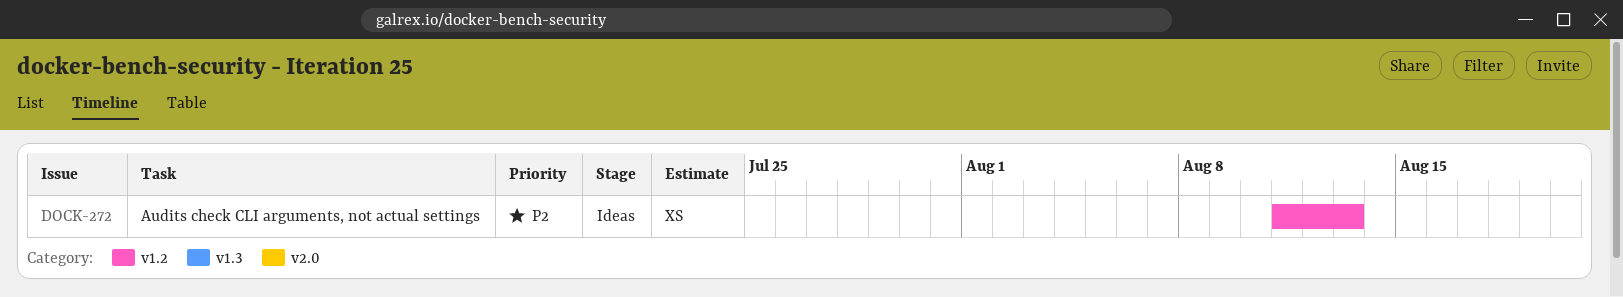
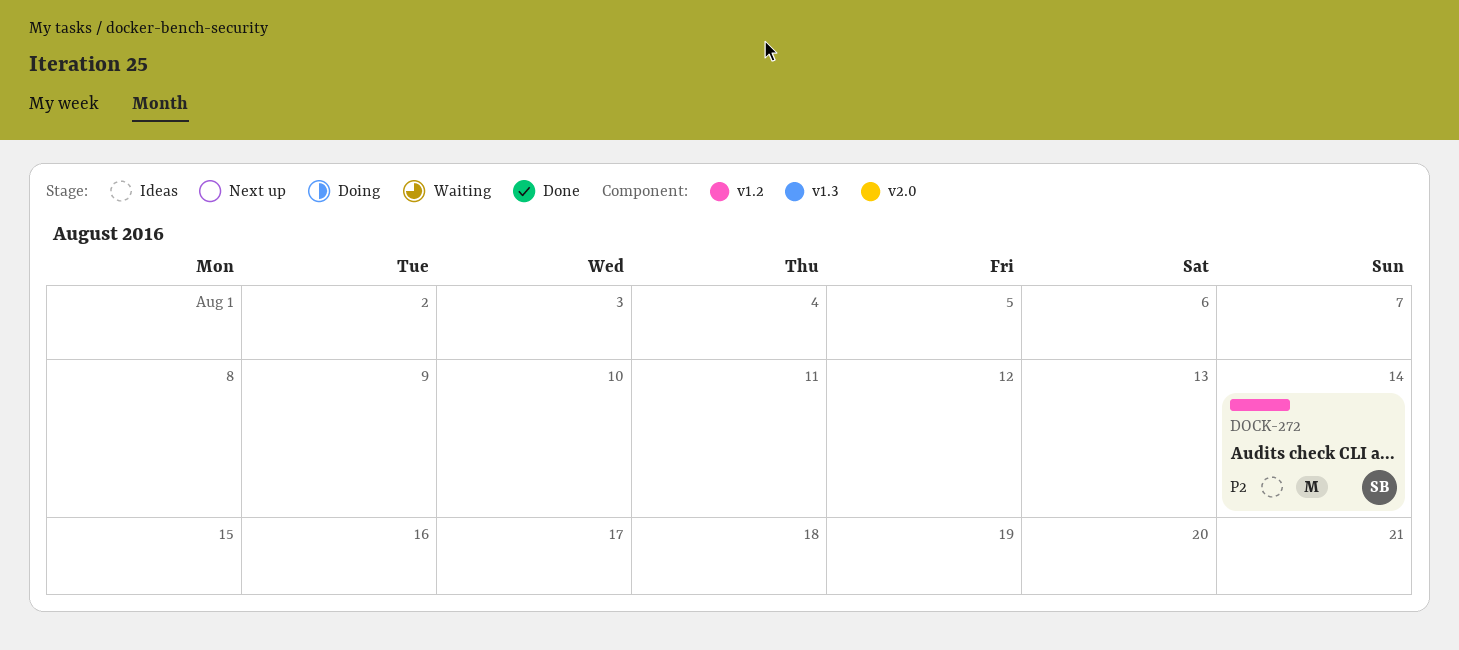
DOCK-272, estimate: XS -> M
DOCK-272, due: Aug 13 -> Aug 14

